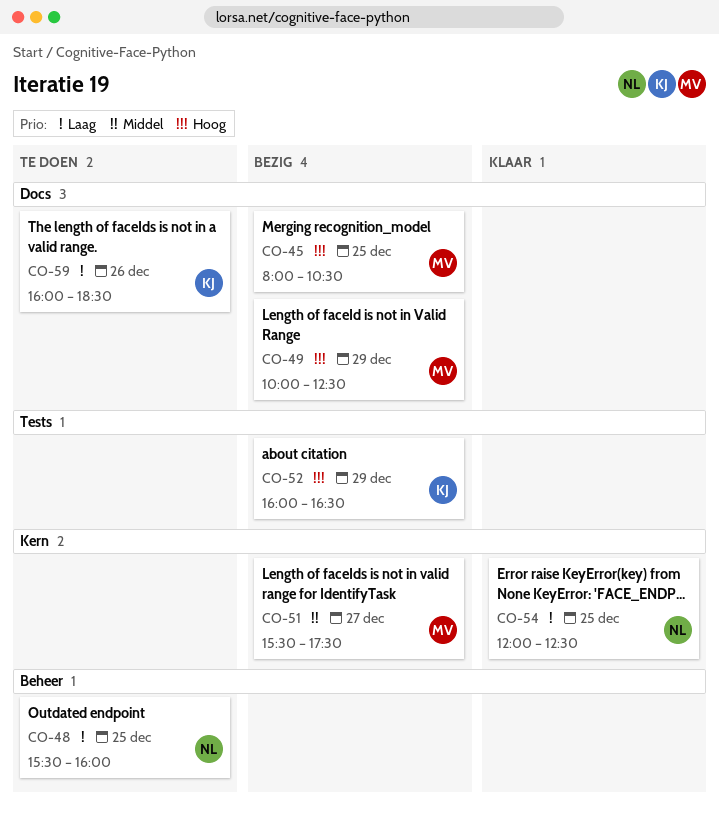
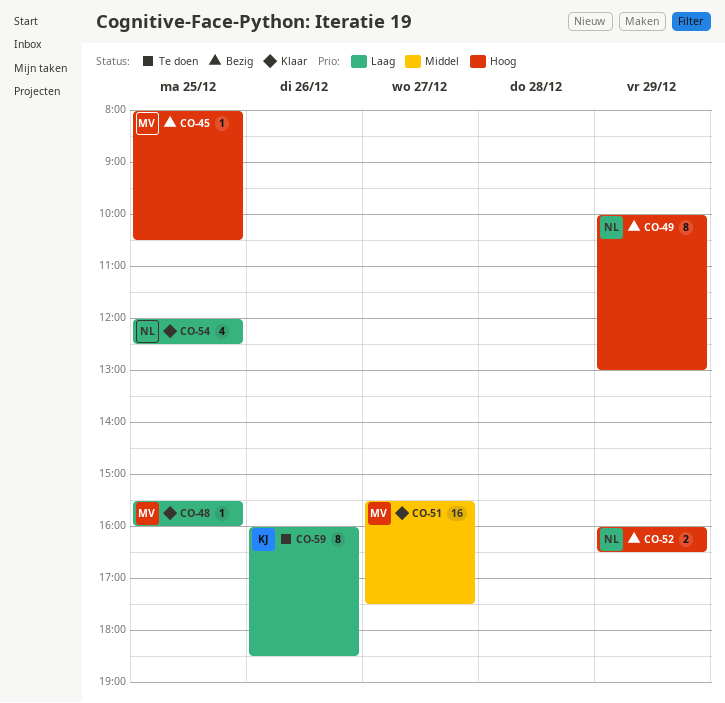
CO-48, status: Te doen -> Klaar
CO-48, owner: NL -> MV
CO-49, owner: MV -> NL
CO-49, ends: 12:30 -> 13:00
CO-51, status: Bezig -> Klaar
CO-52, owner: KJ -> NL

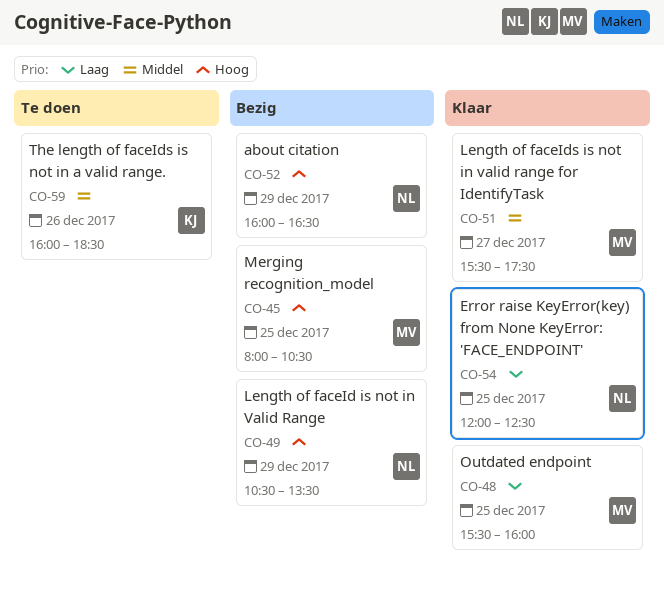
CO-49, begins: 10:00 -> 10:30
CO-49, ends: 13:00 -> 13:30
CO-59, priority: Laag -> Middel

